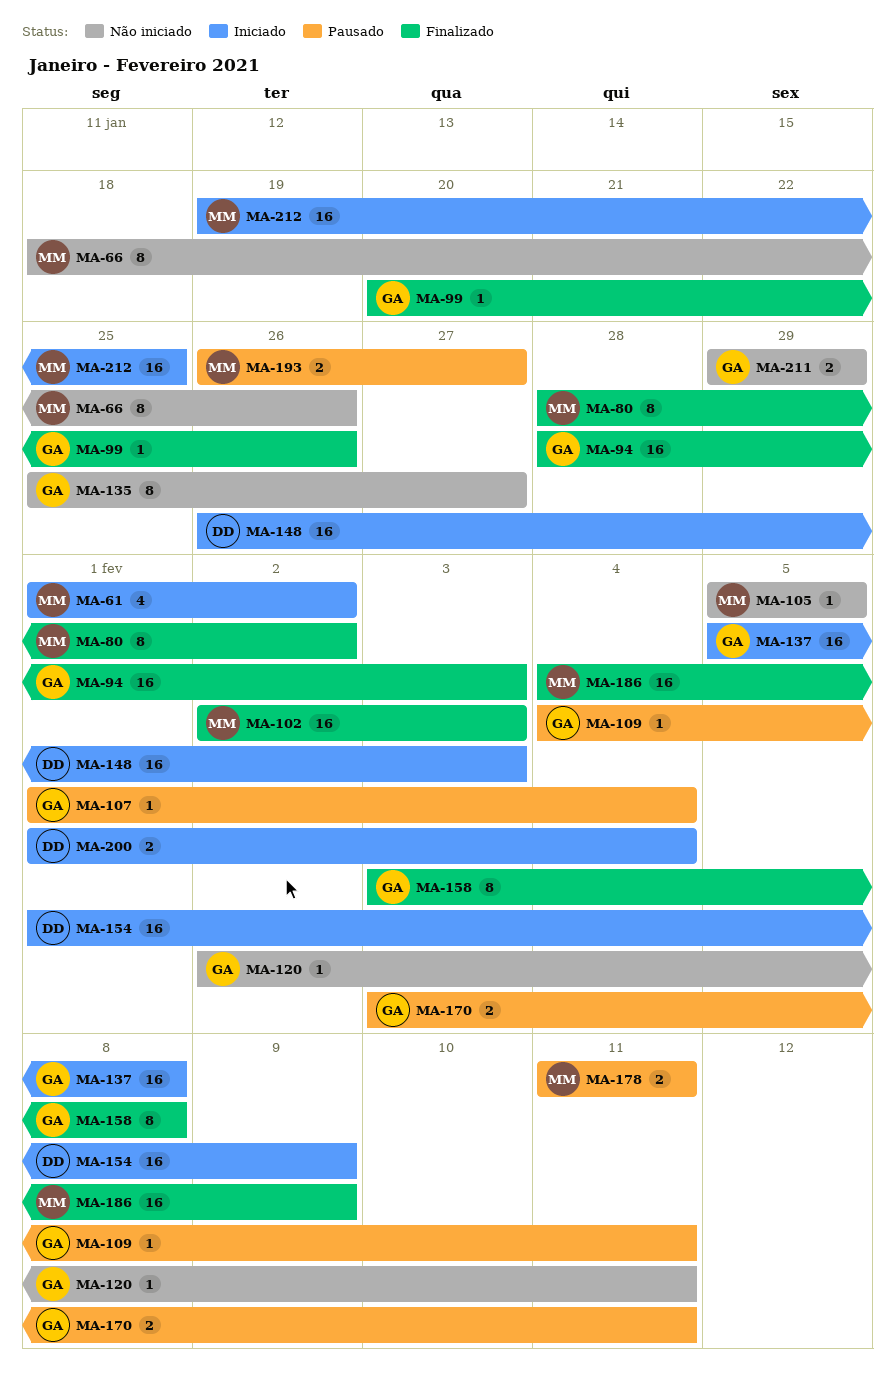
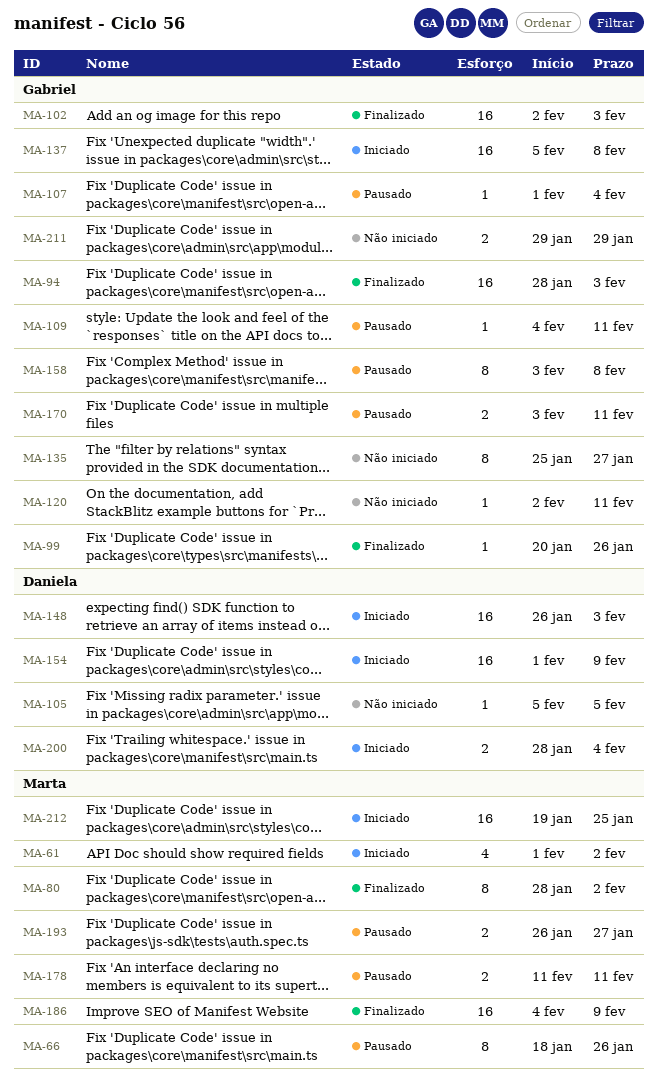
MA-66, status: Não iniciado -> Pausado
MA-102, owner: Marta -> Gabriel
MA-105, owner: Marta -> Daniela
MA-158, status: Finalizado -> Pausado
MA-200, start: Feb 1 -> Jan 28

